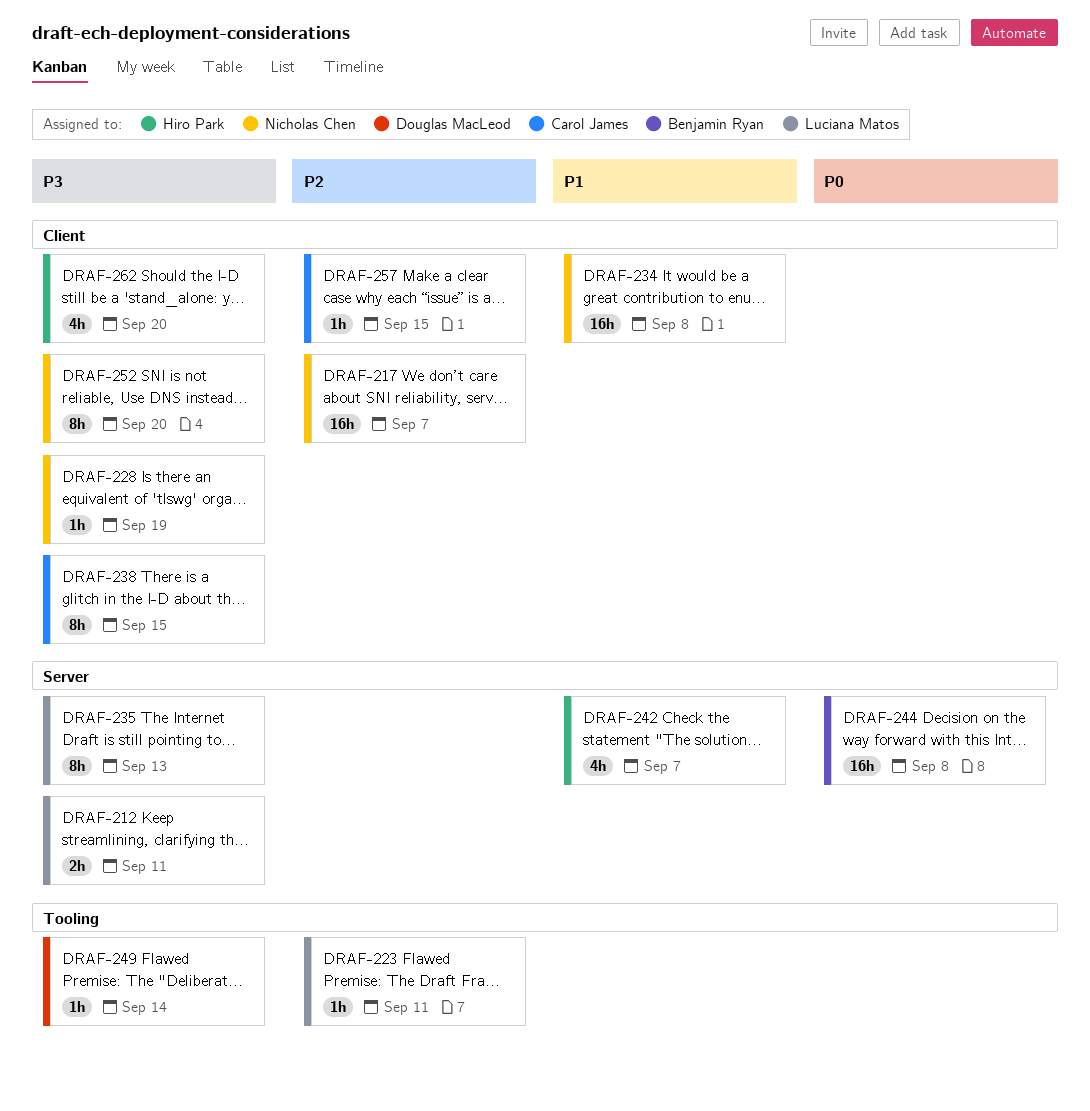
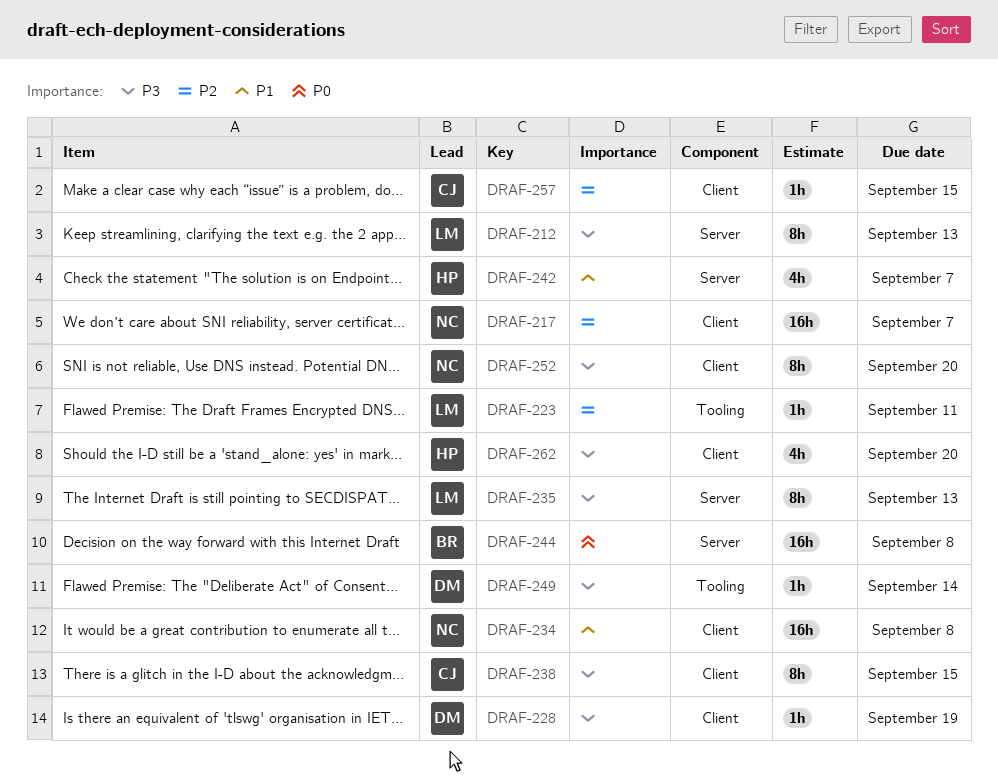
DRAF-212, estimate: 2h -> 8h
DRAF-212, due: Sep 11 -> Sep 13
DRAF-228, owner: Nicholas Chen -> Douglas MacLeod

